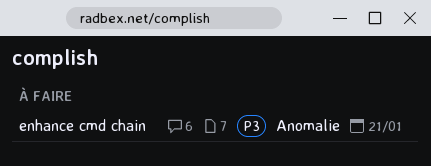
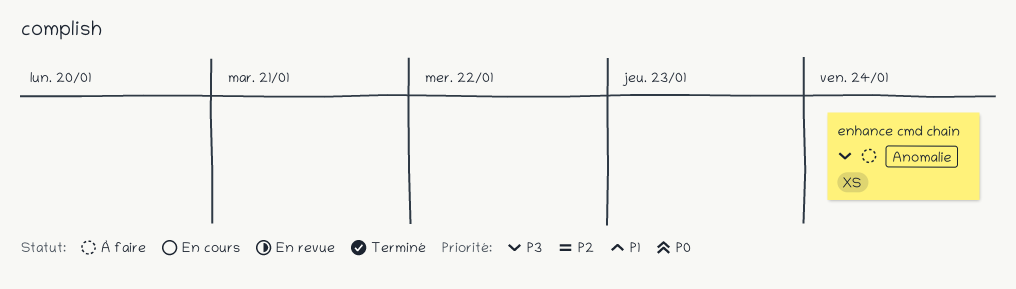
enhance cmd chain, due: Jan 21 -> Jan 24

